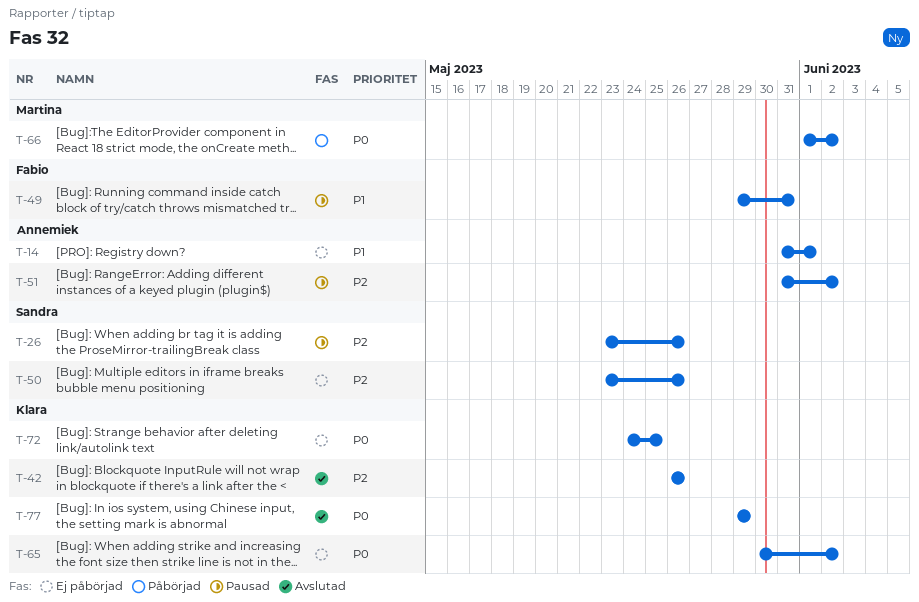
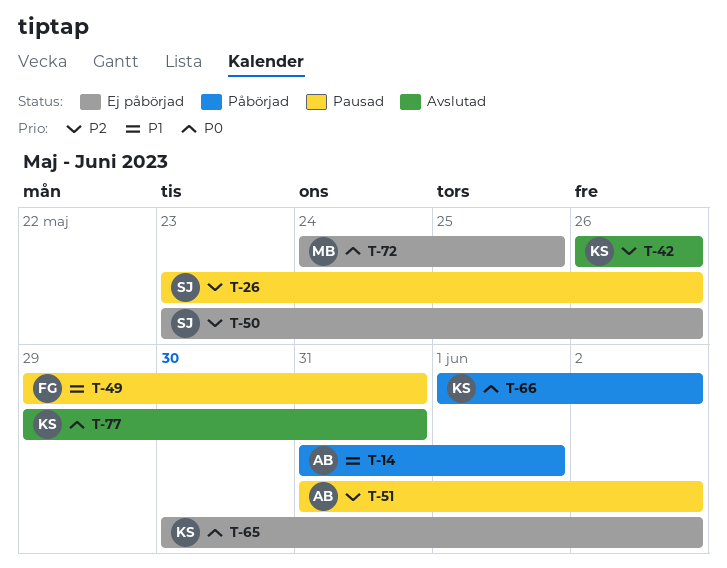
T-14, status: Ej påbörjad -> Påbörjad
T-66, owner: Martina -> Klara
T-72, owner: Klara -> Martina
T-77, due: May 29 -> May 31

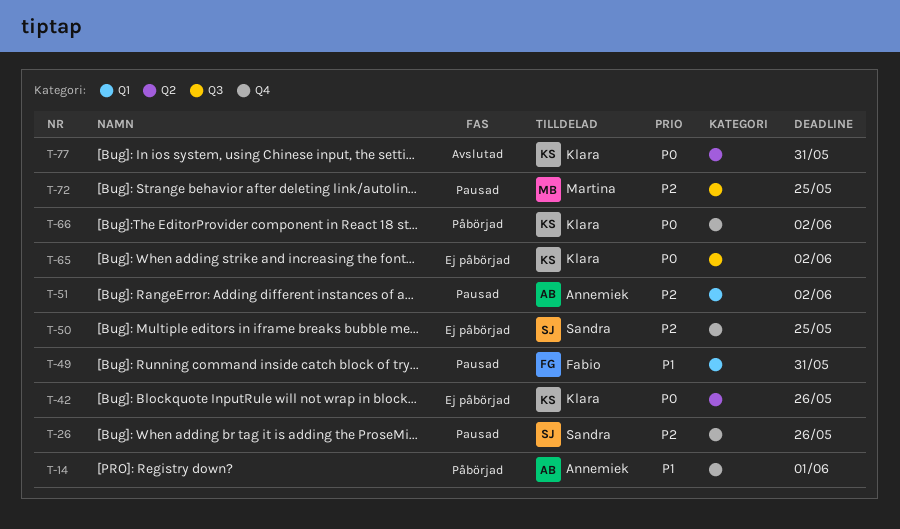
T-42, status: Avslutad -> Ej påbörjad
T-42, priority: P2 -> P0
T-50, due: May 26 -> May 25
T-72, status: Ej påbörjad -> Pausad
T-72, priority: P0 -> P2

